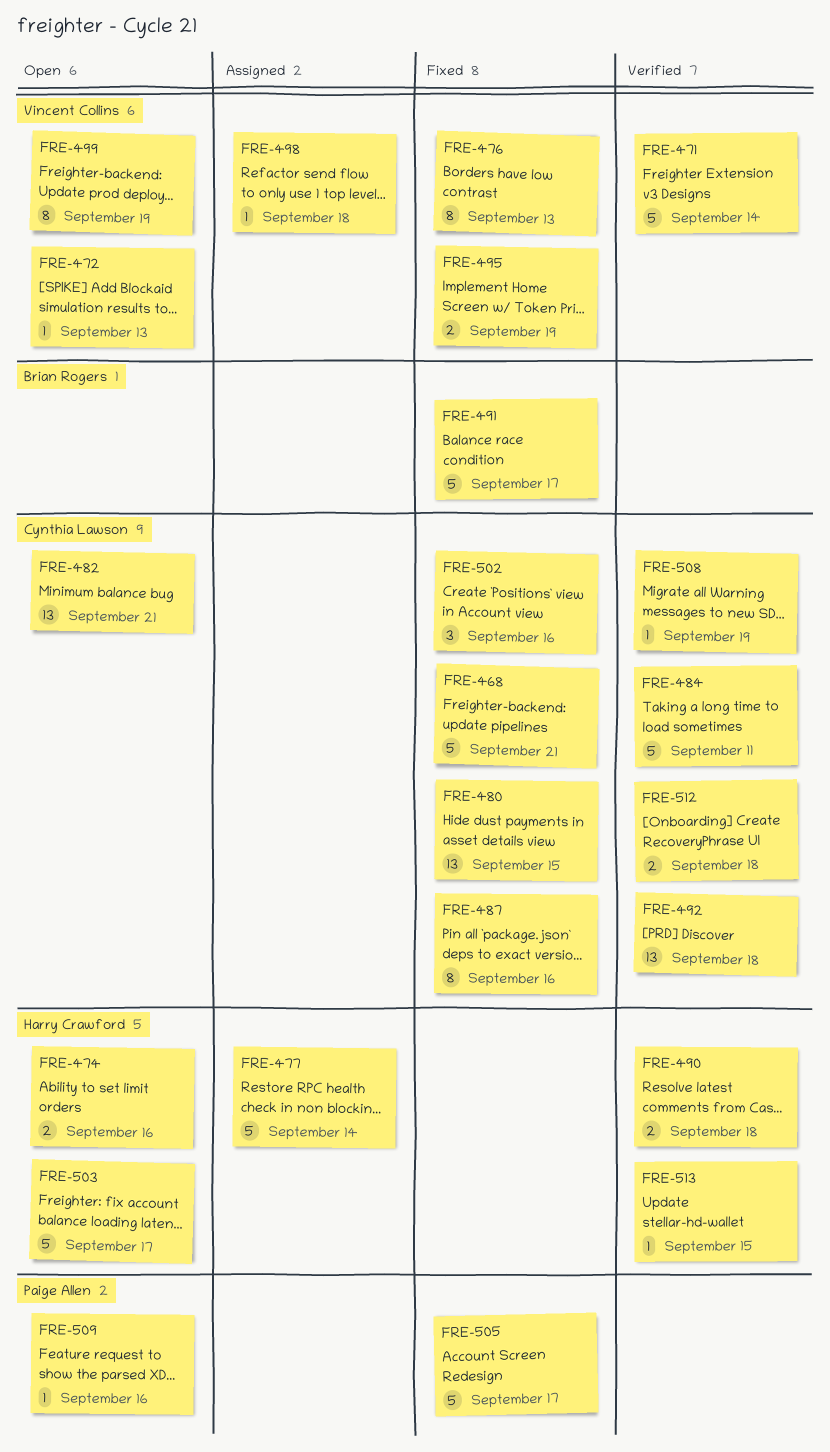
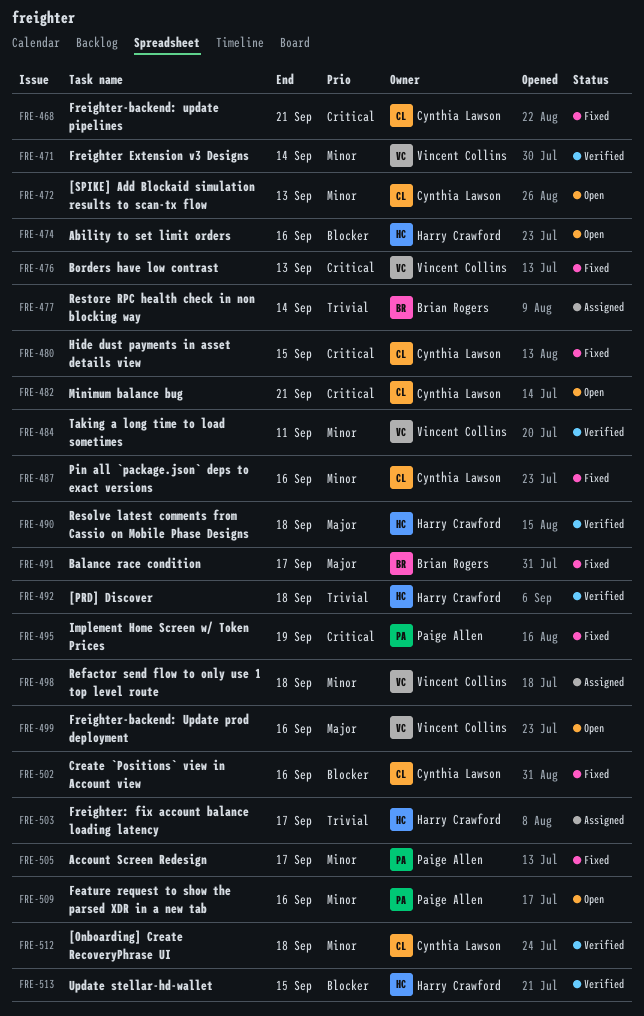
FRE-472, owner: Vincent Collins -> Cynthia Lawson
FRE-477, owner: Harry Crawford -> Brian Rogers
FRE-484, owner: Cynthia Lawson -> Vincent Collins
FRE-492, owner: Cynthia Lawson -> Harry Crawford
FRE-495, owner: Vincent Collins -> Paige Allen
FRE-499, due: Sep 19 -> Sep 16
FRE-503, status: Open -> Assigned
FRE-508: present -> none

